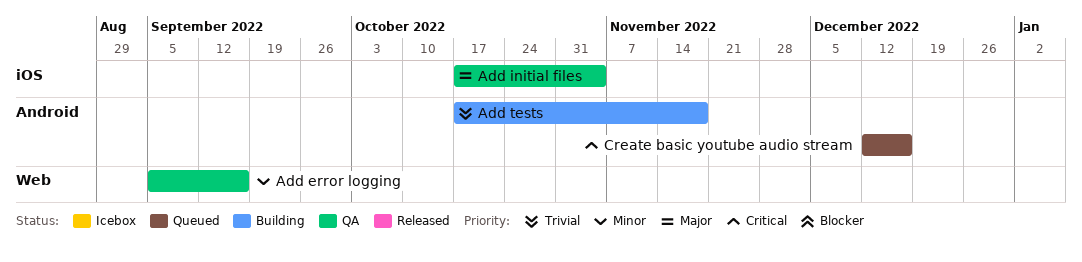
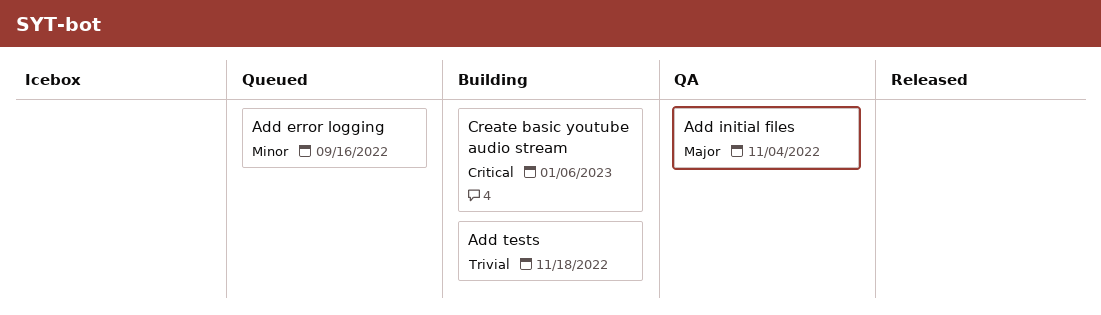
Add error logging, status: QA -> Queued
Create basic youtube audio stream, status: Queued -> Building
Create basic youtube audio stream, due: Dec 16 -> Jan 6

